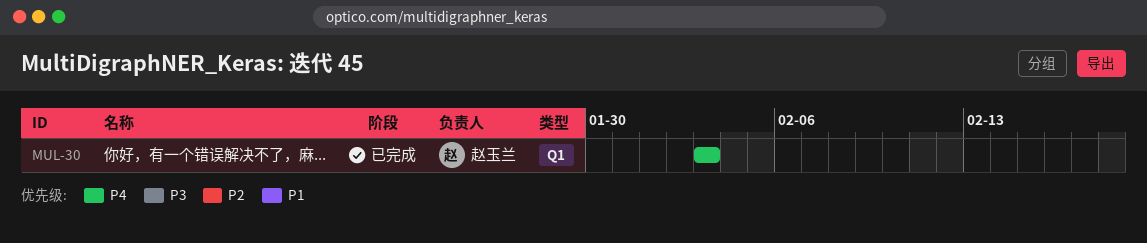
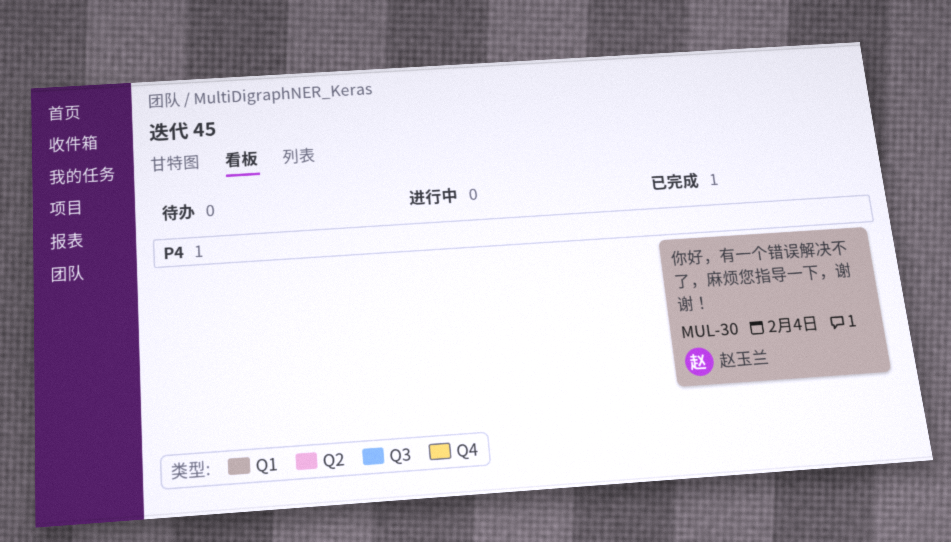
MUL-30, due: Feb 3 -> Feb 4

